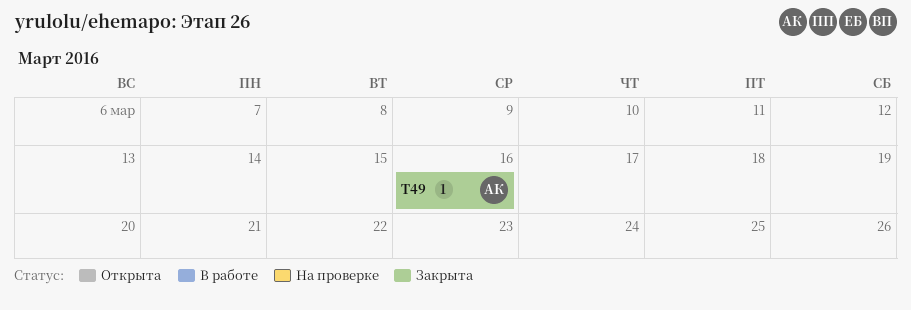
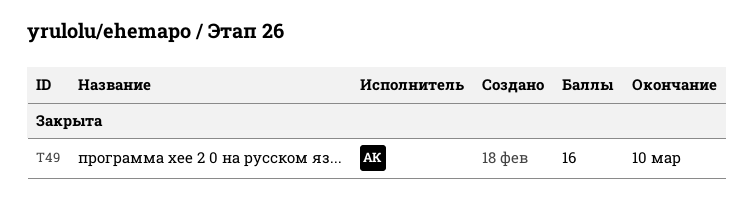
T49, estimate: 1 -> 16
T49, due: Mar 16 -> Mar 10

